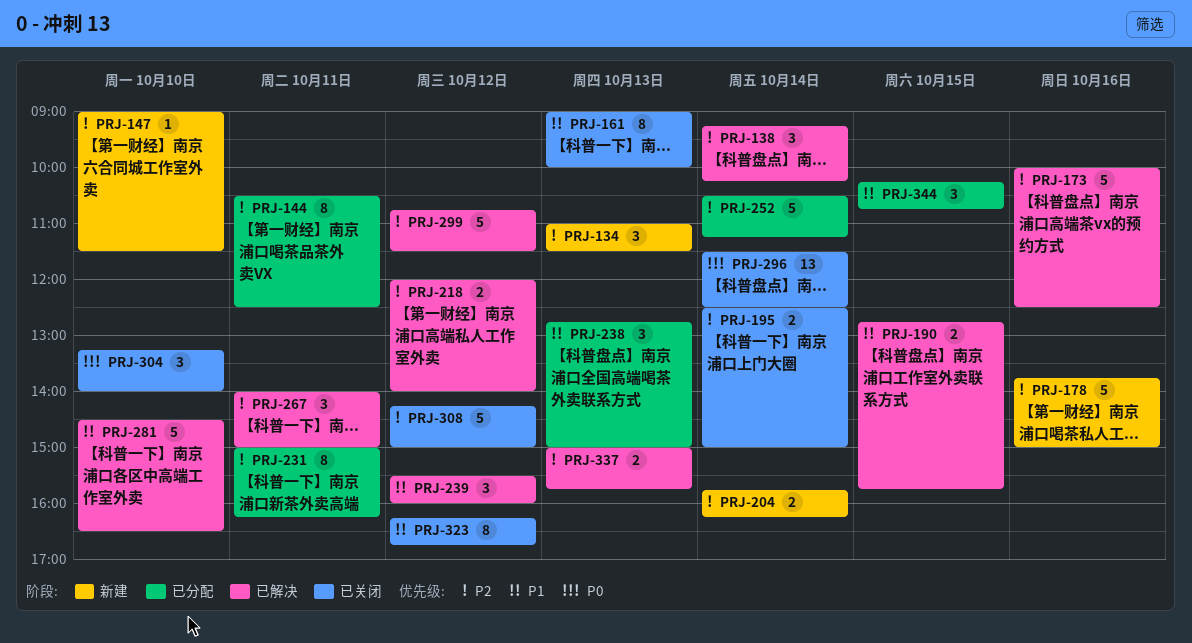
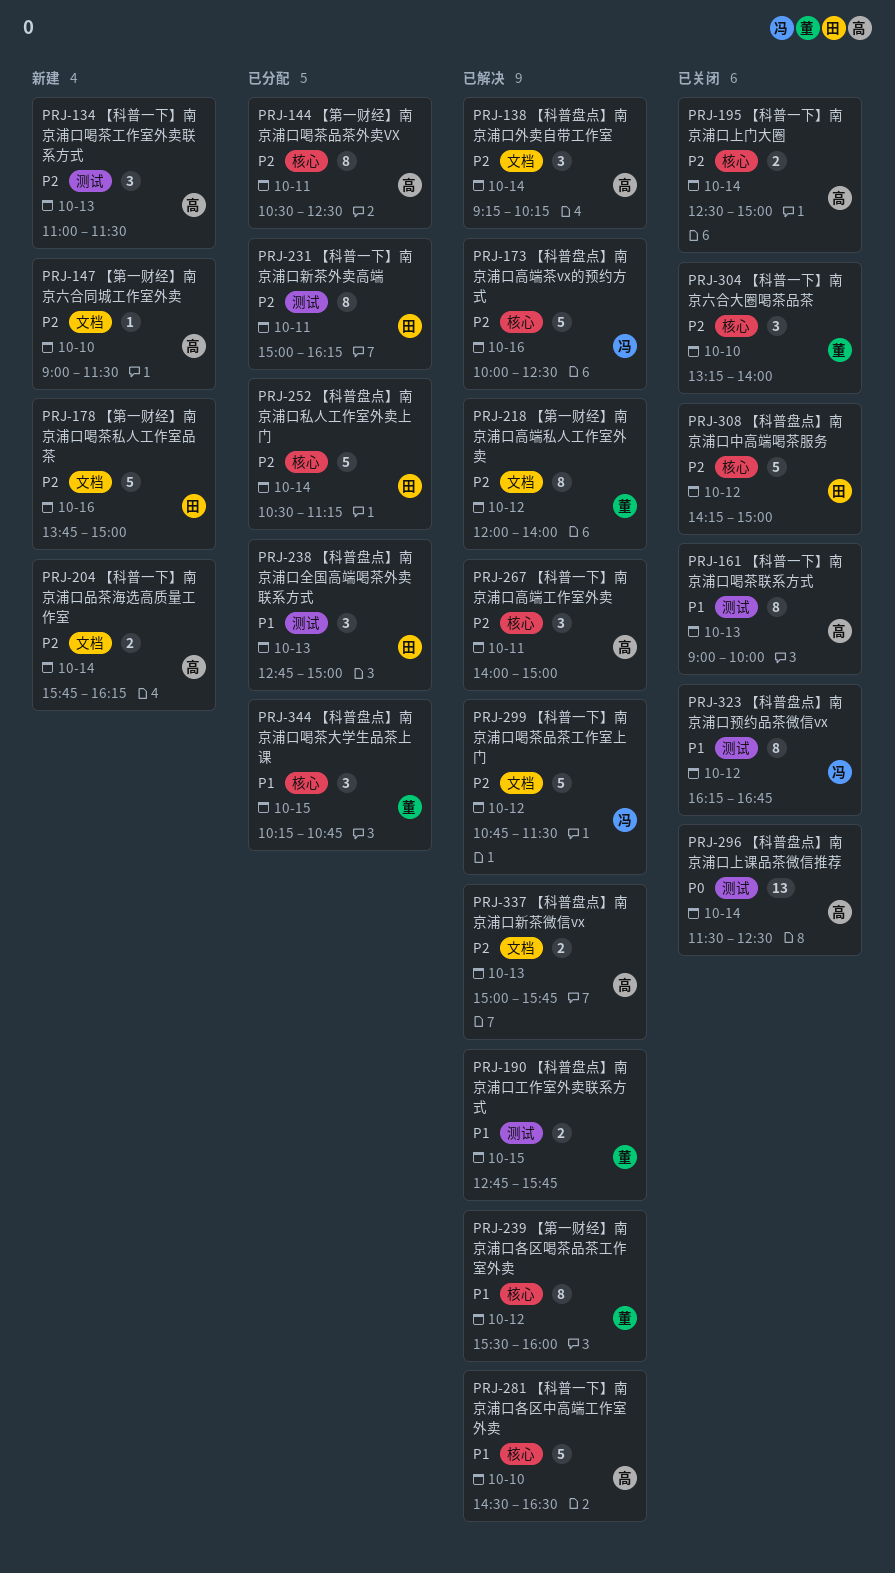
PRJ-218, estimate: 2 -> 8
PRJ-239, estimate: 3 -> 8
PRJ-304, priority: P0 -> P2

